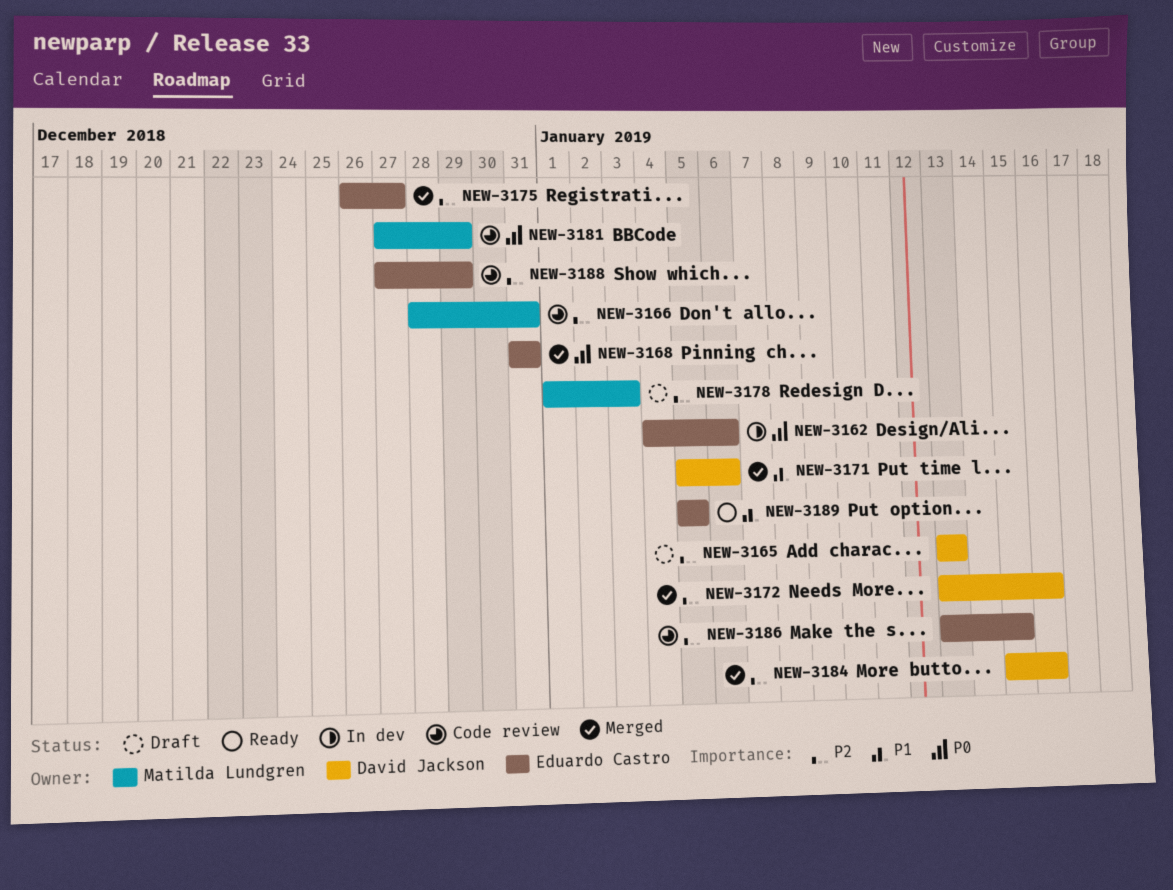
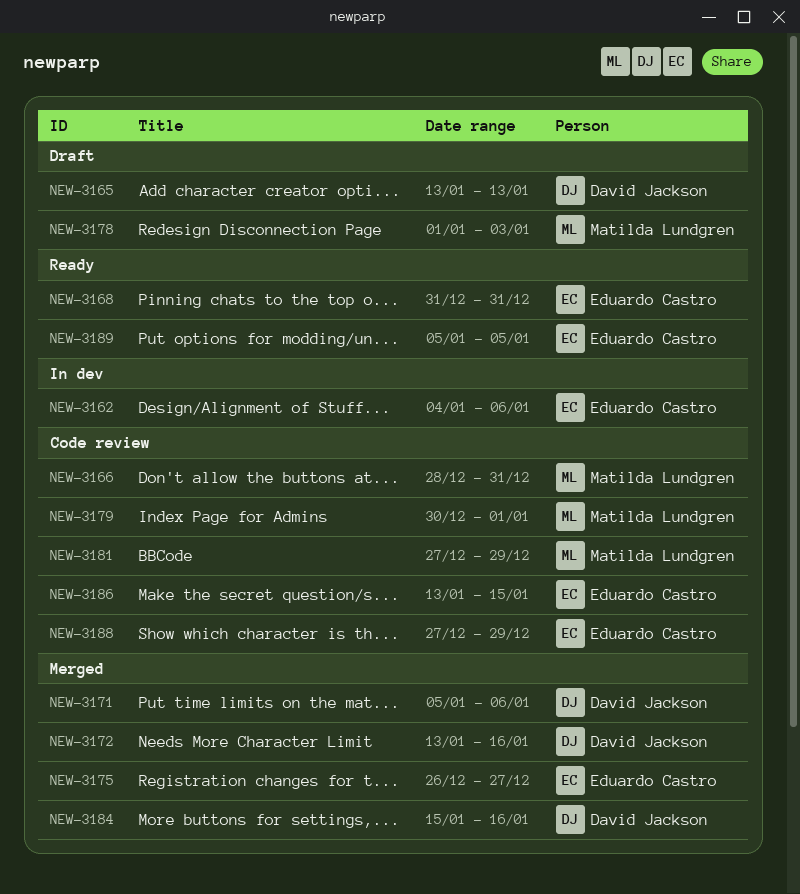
NEW-3168, status: Merged -> Ready
NEW-3179: none -> present

